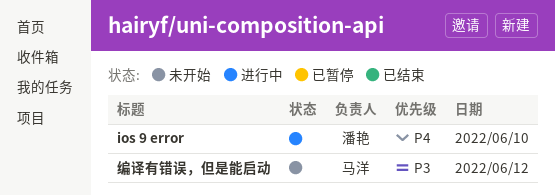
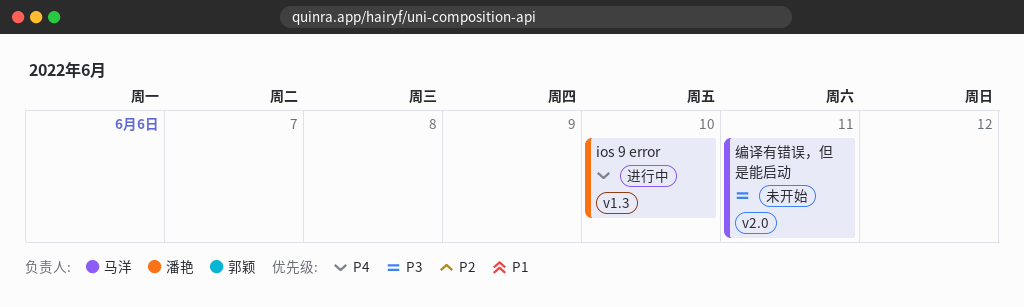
编译有错误，但是能启动, day: Jun 12 -> Jun 11

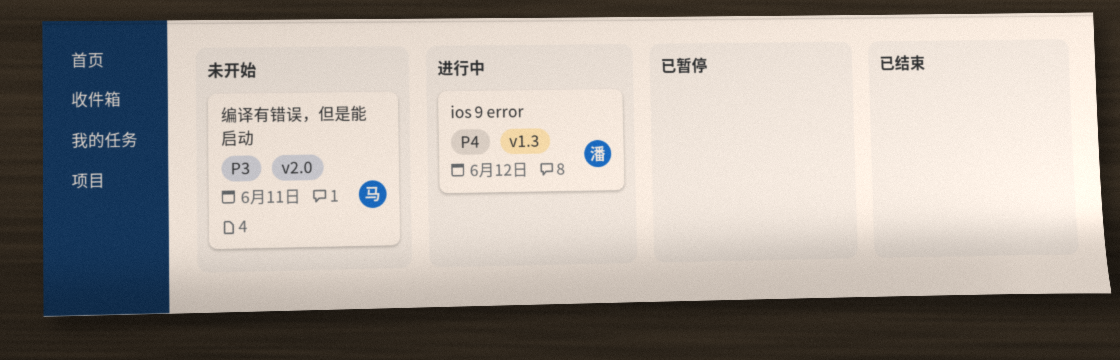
ios 9 error, day: Jun 10 -> Jun 12

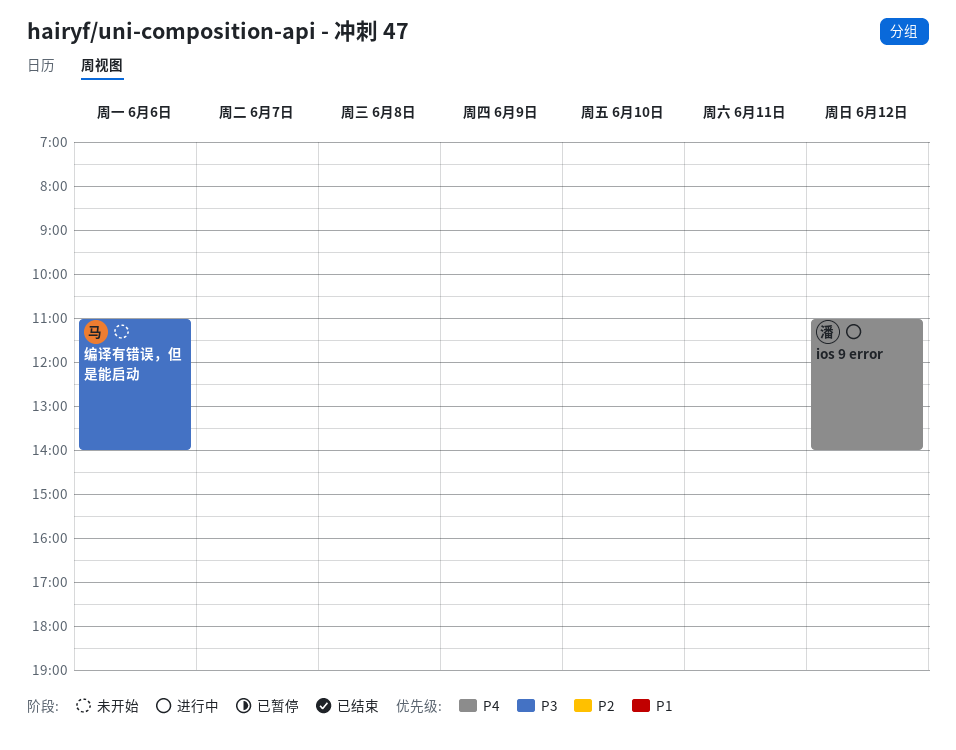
编译有错误，但是能启动, day: Jun 11 -> Jun 6

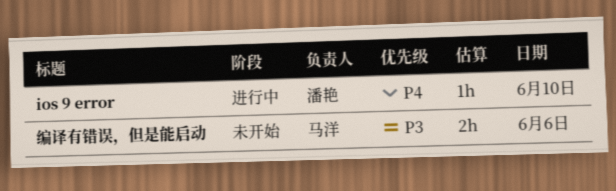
ios 9 error, day: Jun 12 -> Jun 10

